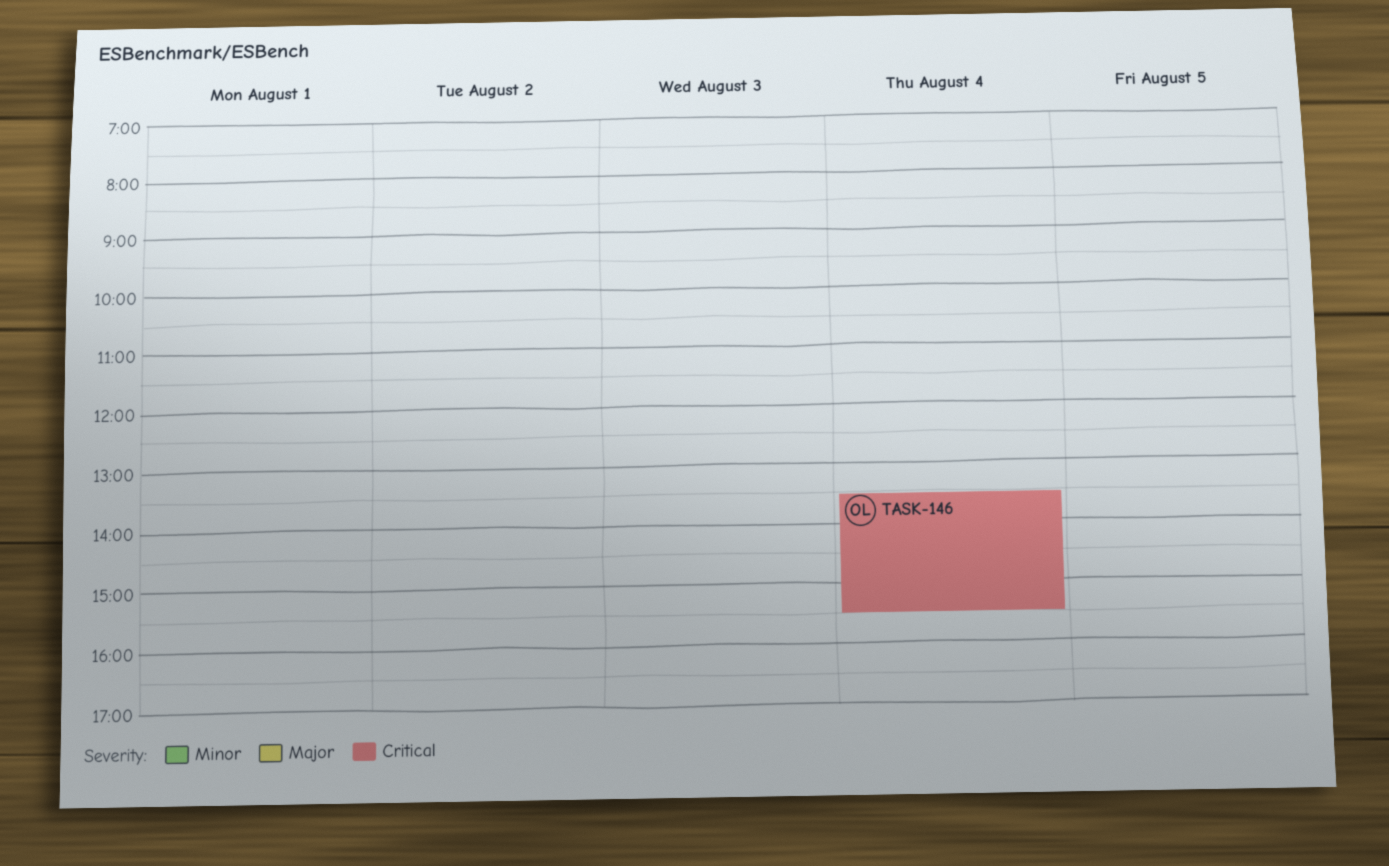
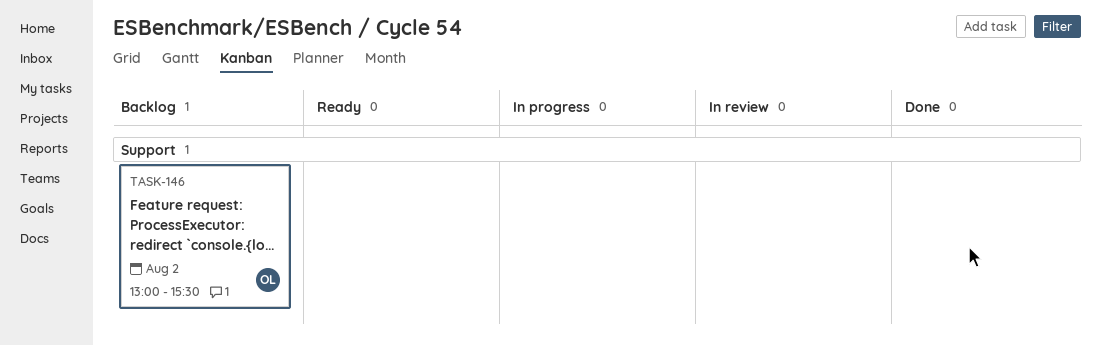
TASK-146, day: Aug 4 -> Aug 2
TASK-146, begins: 13:30 -> 13:00

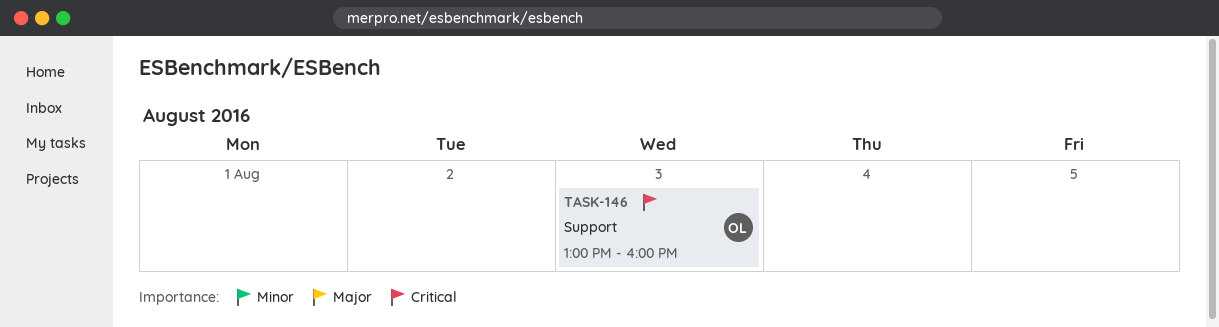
TASK-146, day: Aug 2 -> Aug 3
TASK-146, ends: 15:30 -> 16:00

